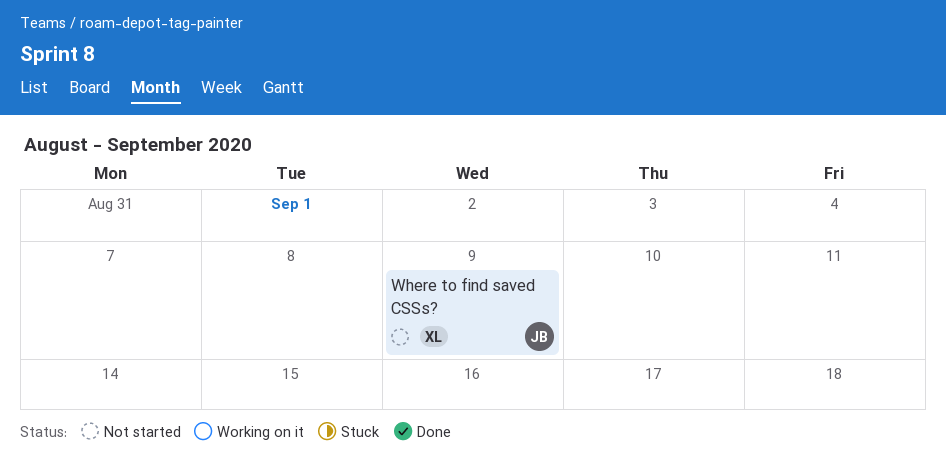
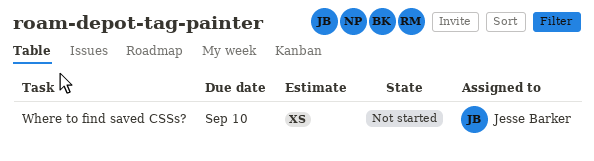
Where to find saved CSSs?, estimate: XL -> XS
Where to find saved CSSs?, due: Sep 9 -> Sep 10

